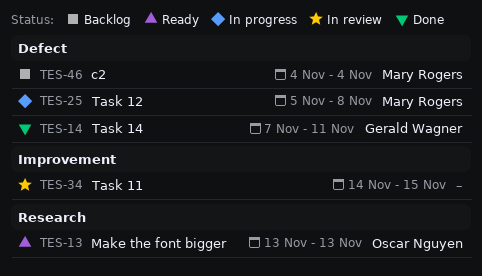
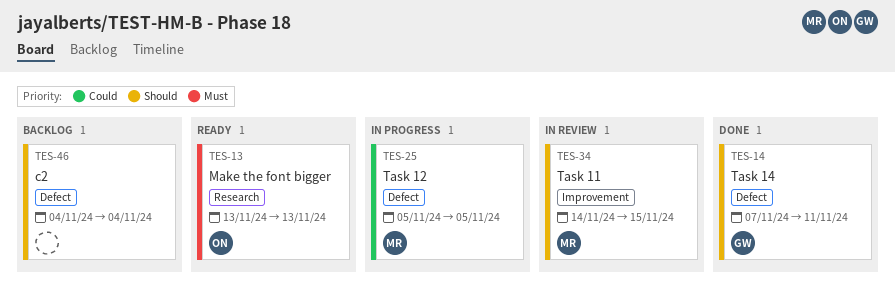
TES-25, due: Nov 8 -> Nov 5
TES-34, owner: none -> Mary Rogers
TES-46, owner: Mary Rogers -> none

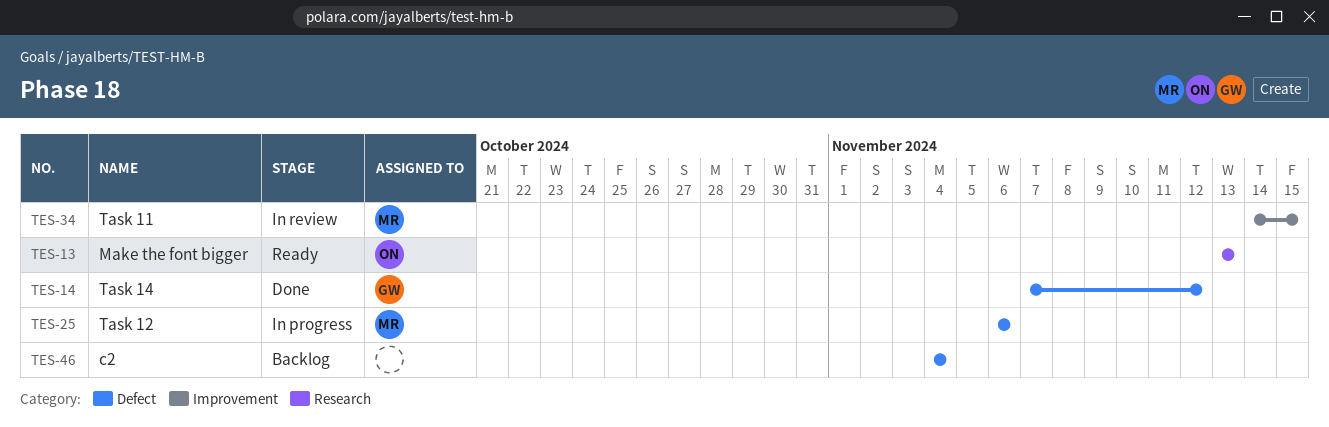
TES-14, due: Nov 11 -> Nov 12
TES-25, start: Nov 5 -> Nov 6
TES-25, due: Nov 5 -> Nov 6

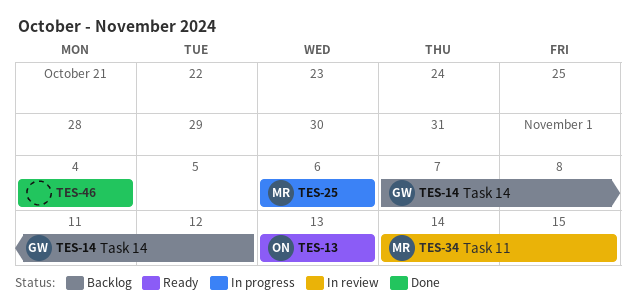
TES-14, status: Done -> Backlog
TES-46, status: Backlog -> Done

